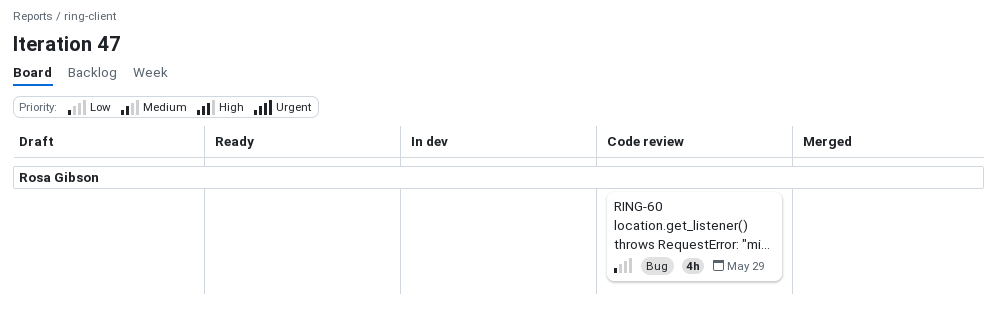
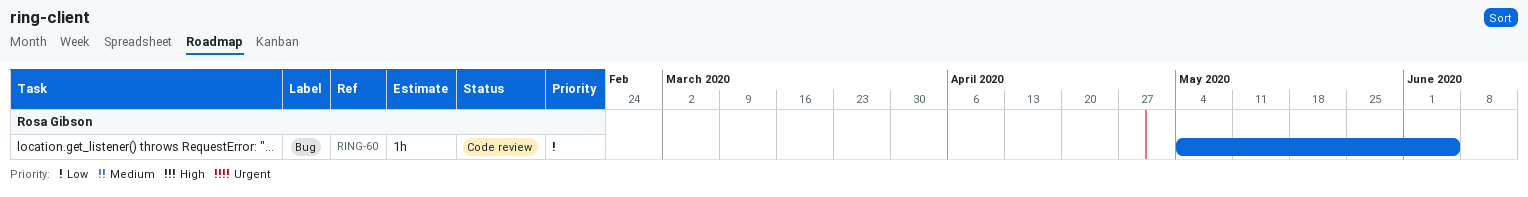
RING-60, estimate: 4h -> 1h
RING-60, due: May 29 -> Jun 5

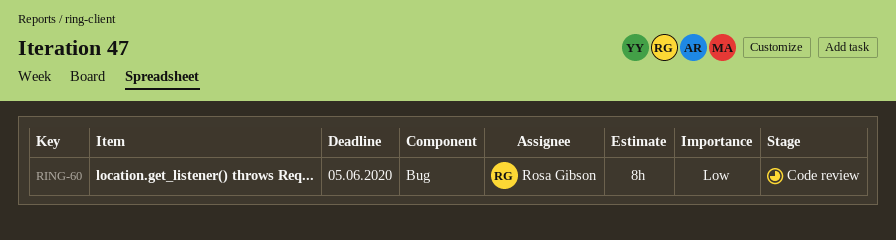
RING-60, estimate: 1h -> 8h

